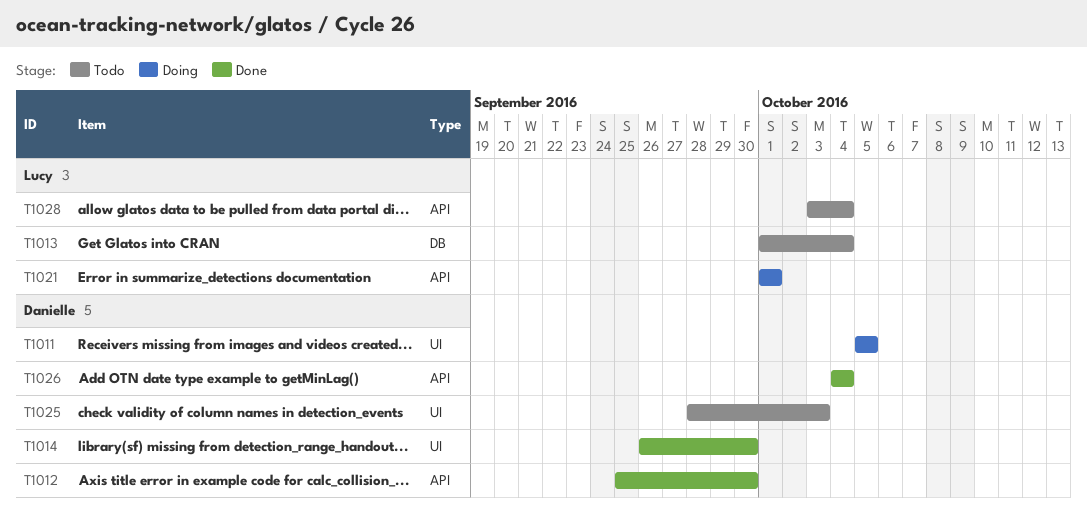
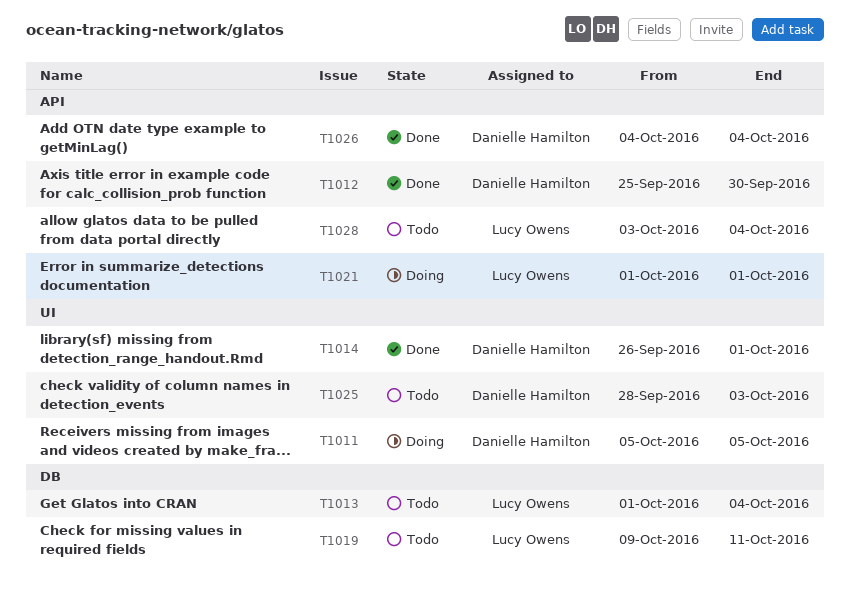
T1014, due: Sep 30 -> Oct 1
T1019: none -> present

